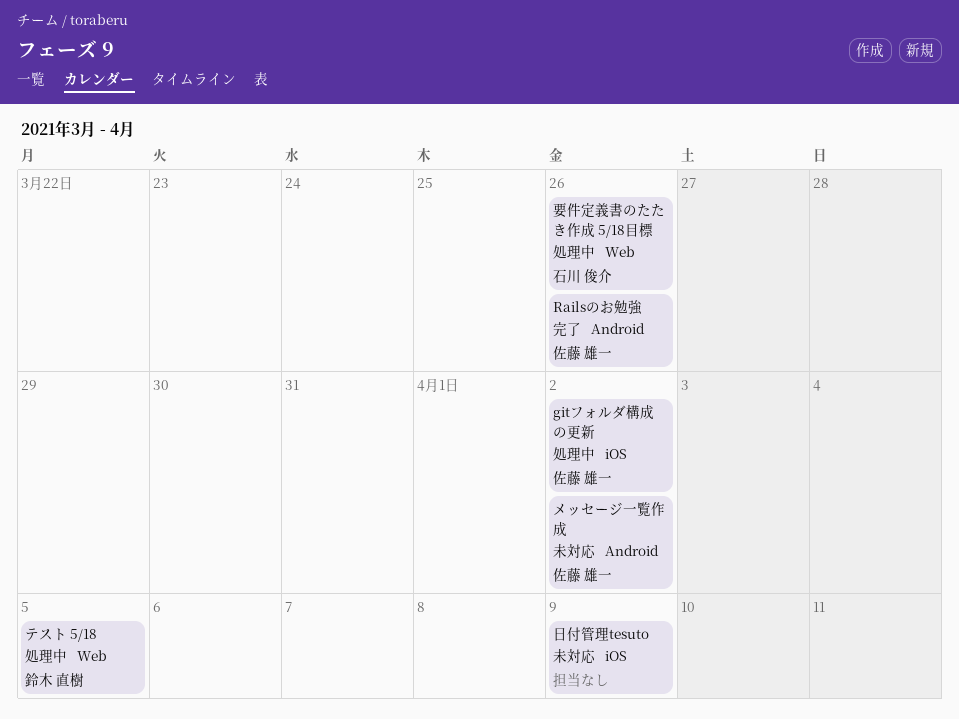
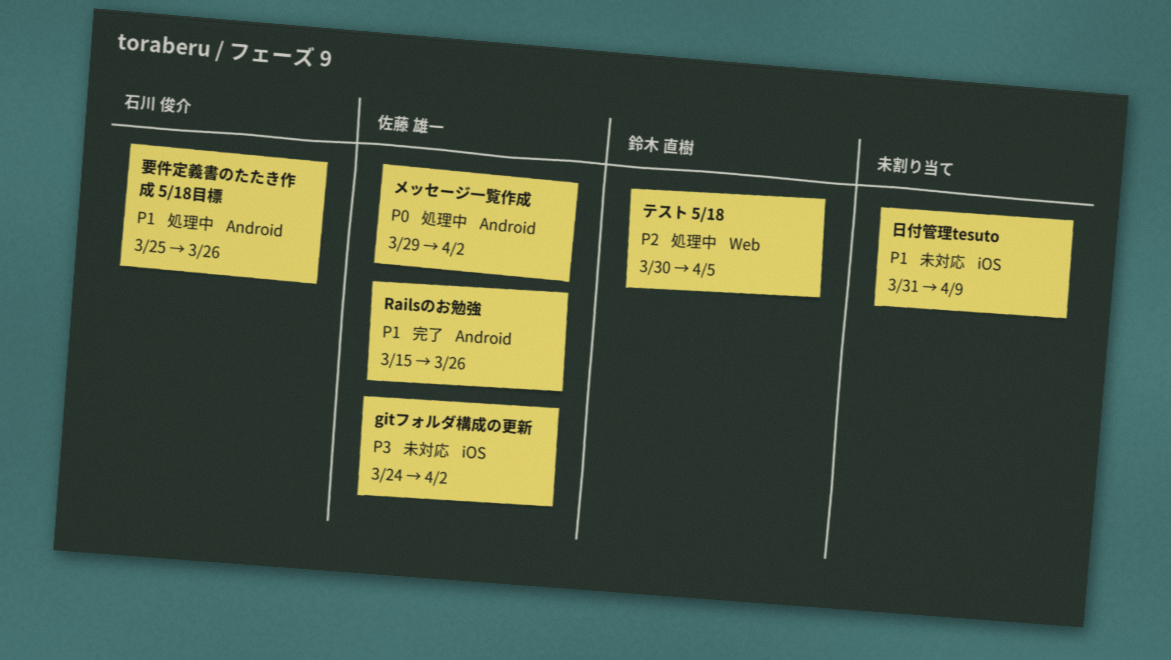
gitフォルダ構成の更新, status: 処理中 -> 未対応
メッセージ一覧作成, status: 未対応 -> 処理中
要件定義書のたたき作成 5/18目標, label: Web -> Android

